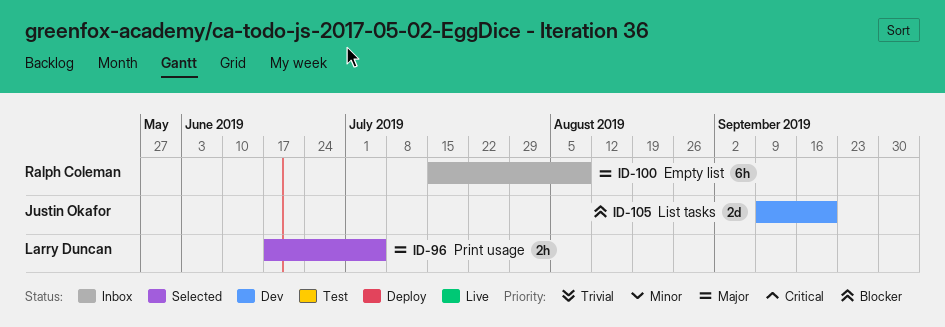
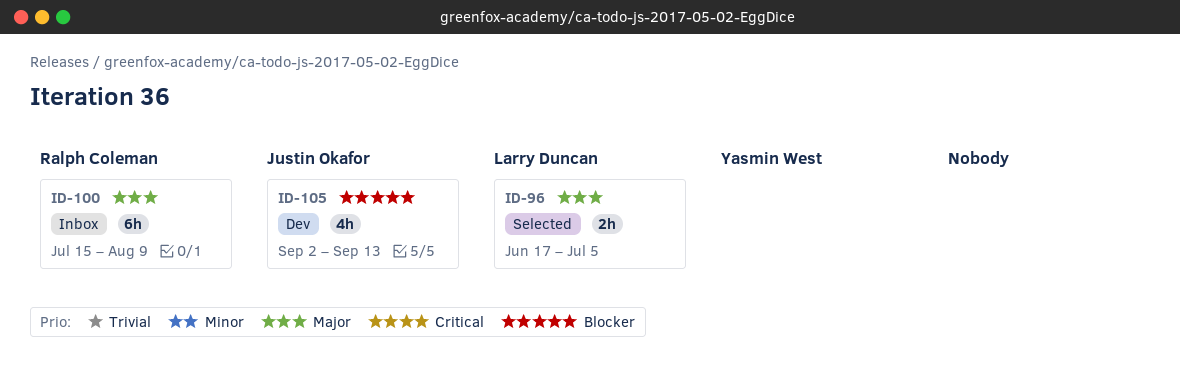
ID-105, estimate: 2d -> 4h
ID-105, start: Sep 9 -> Sep 2
ID-105, due: Sep 20 -> Sep 13

